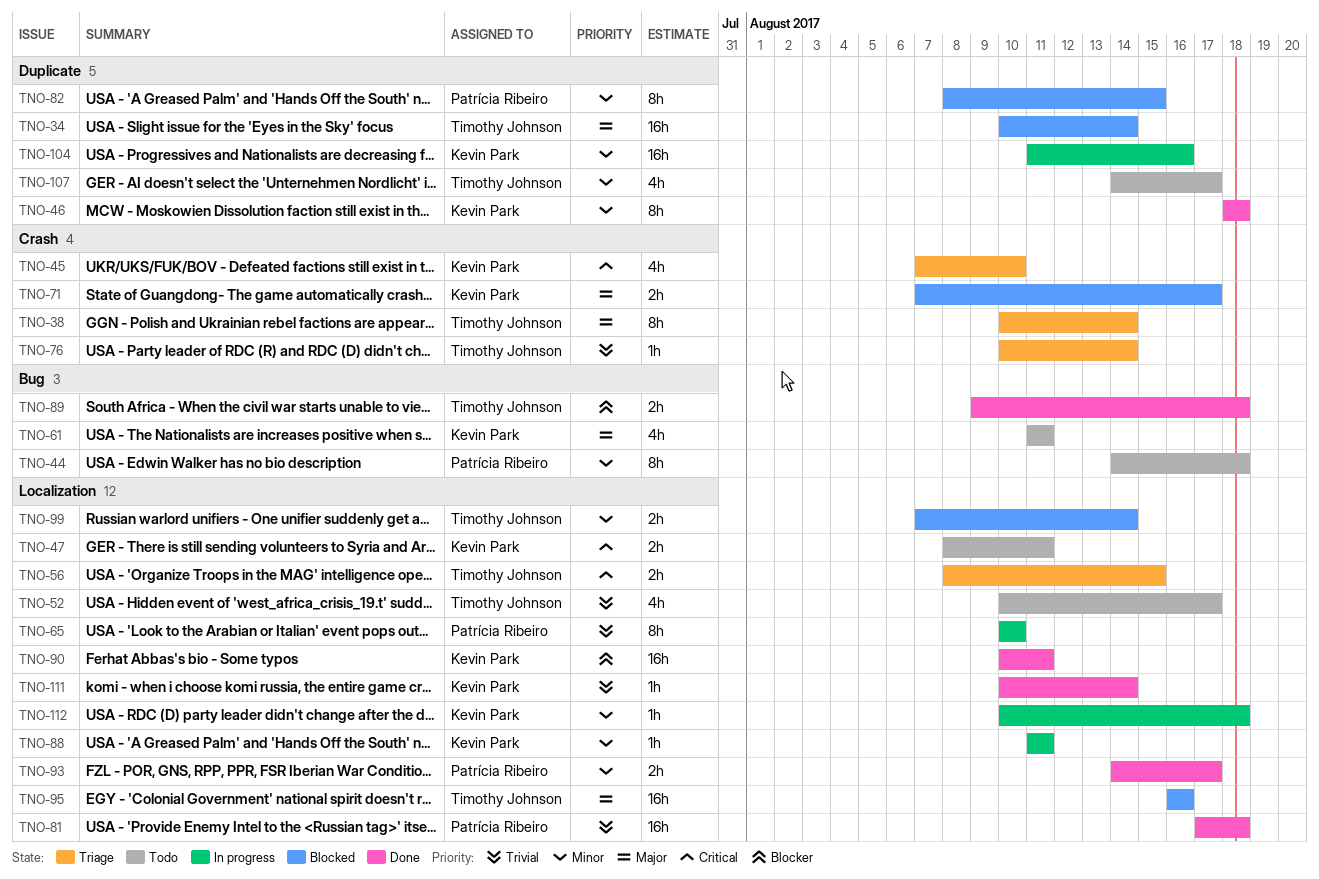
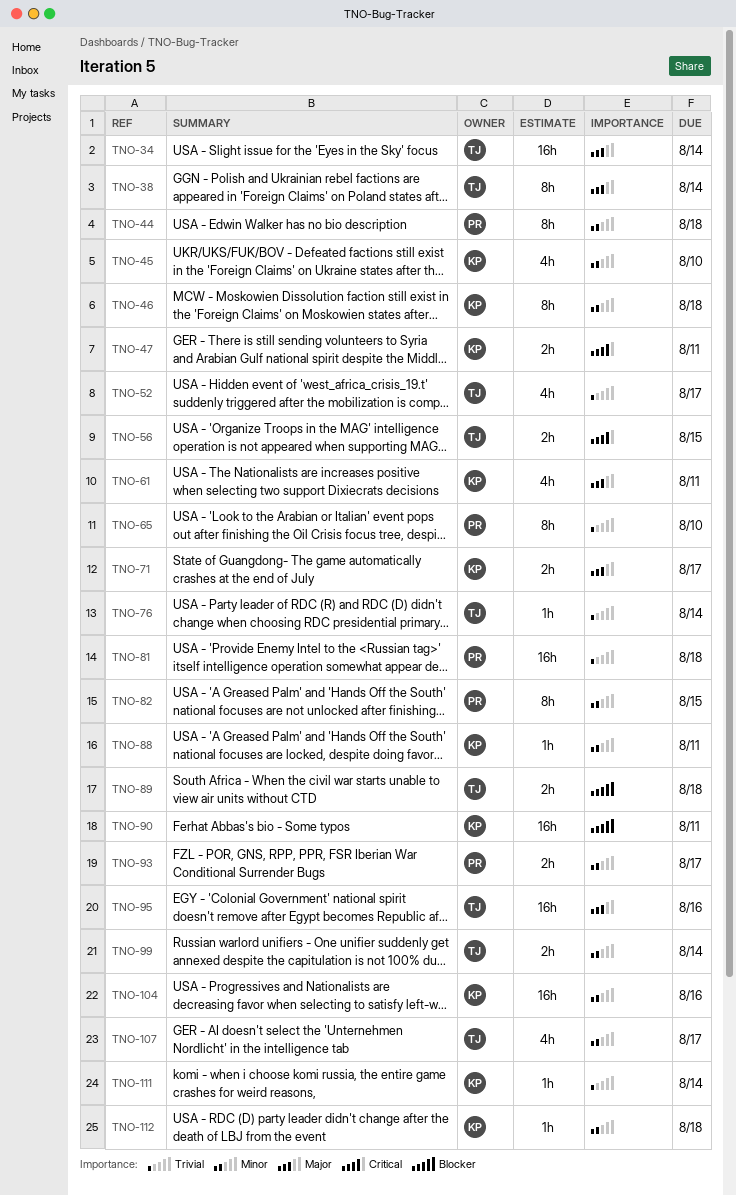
TNO-45, priority: Critical -> Minor

